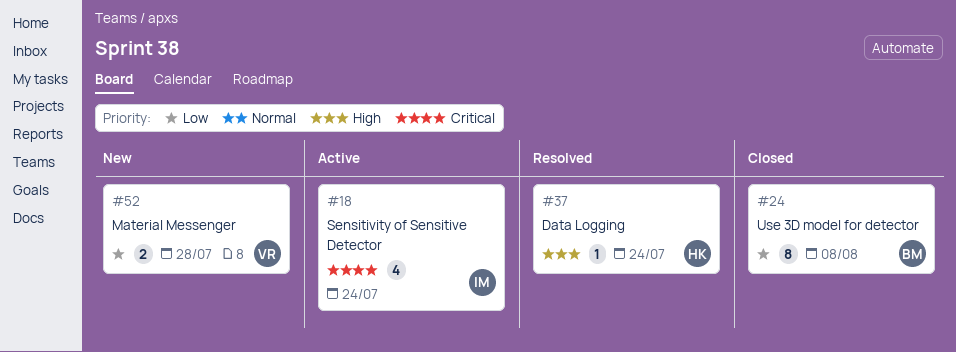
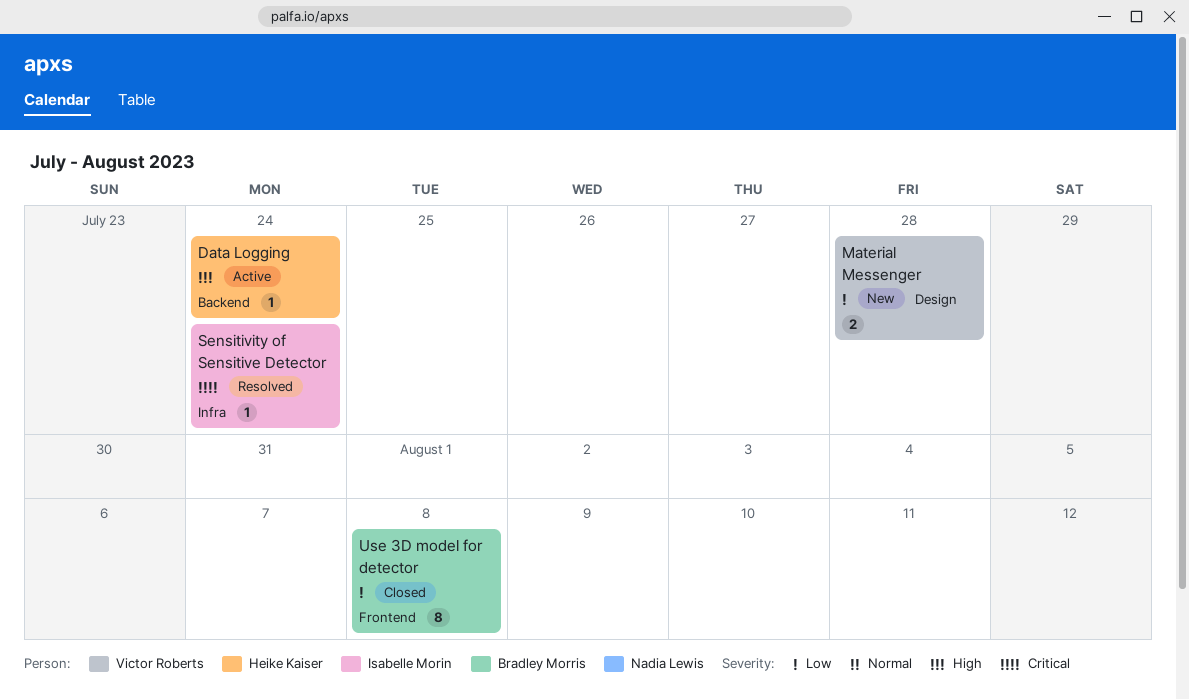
Data Logging, status: Resolved -> Active
Sensitivity of Sensitive Detector, status: Active -> Resolved
Sensitivity of Sensitive Detector, estimate: 4 -> 1

